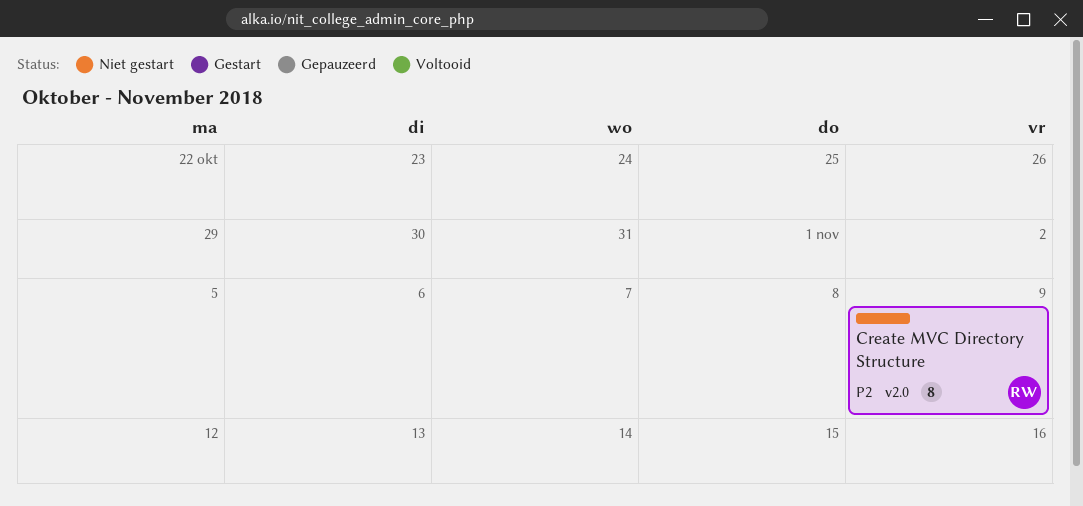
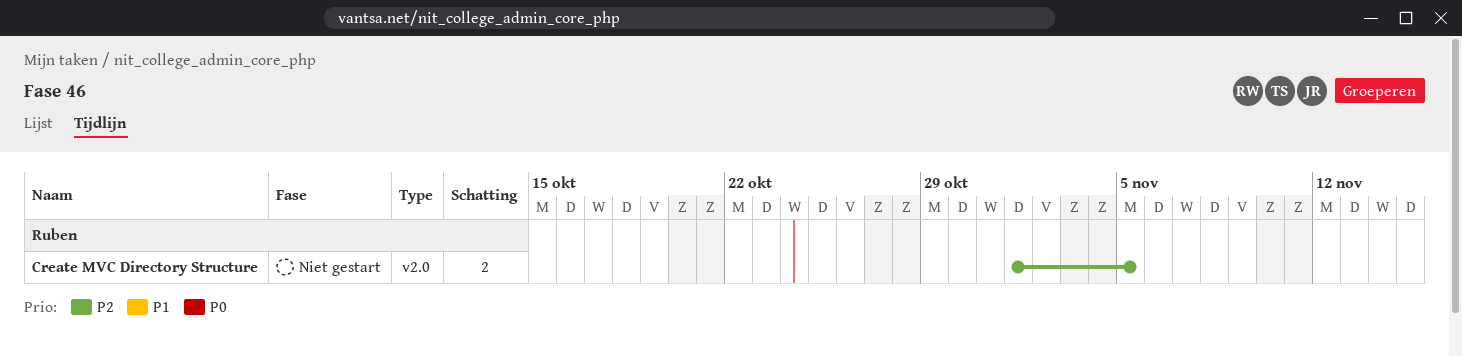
Create MVC Directory Structure, estimate: 8 -> 2
Create MVC Directory Structure, due: Nov 9 -> Nov 5

